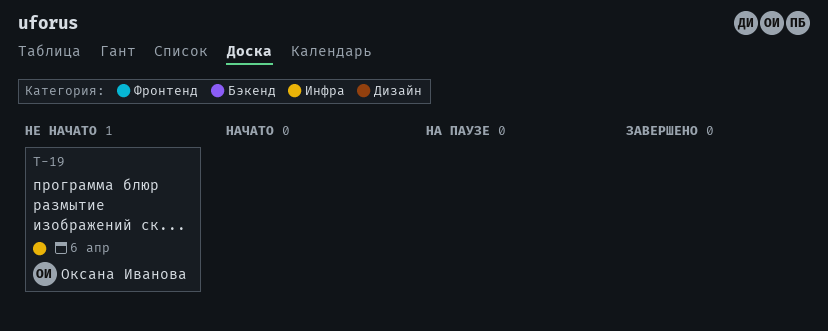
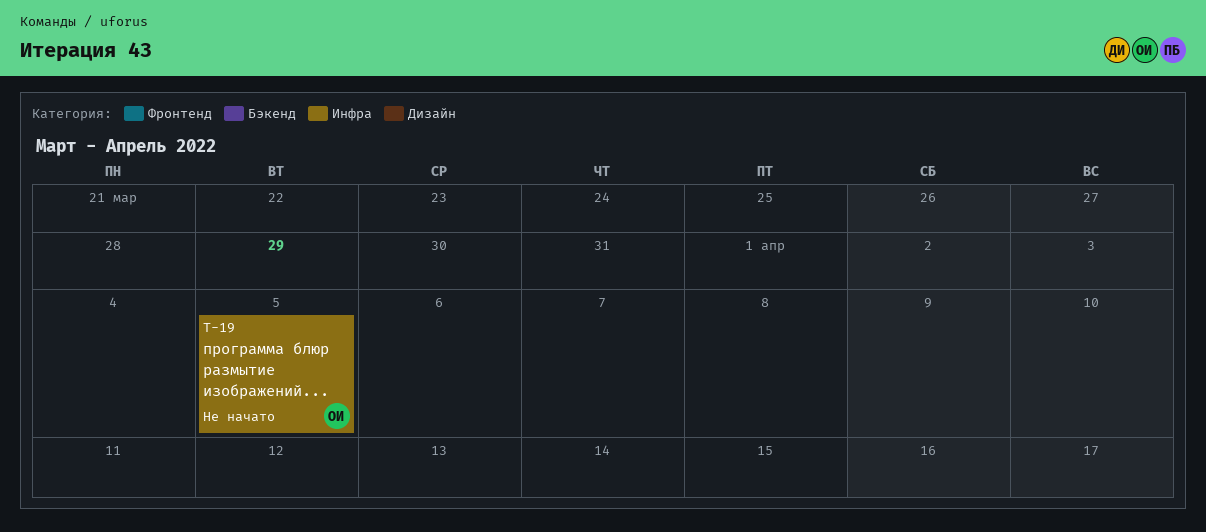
T-19, due: Apr 6 -> Apr 5

